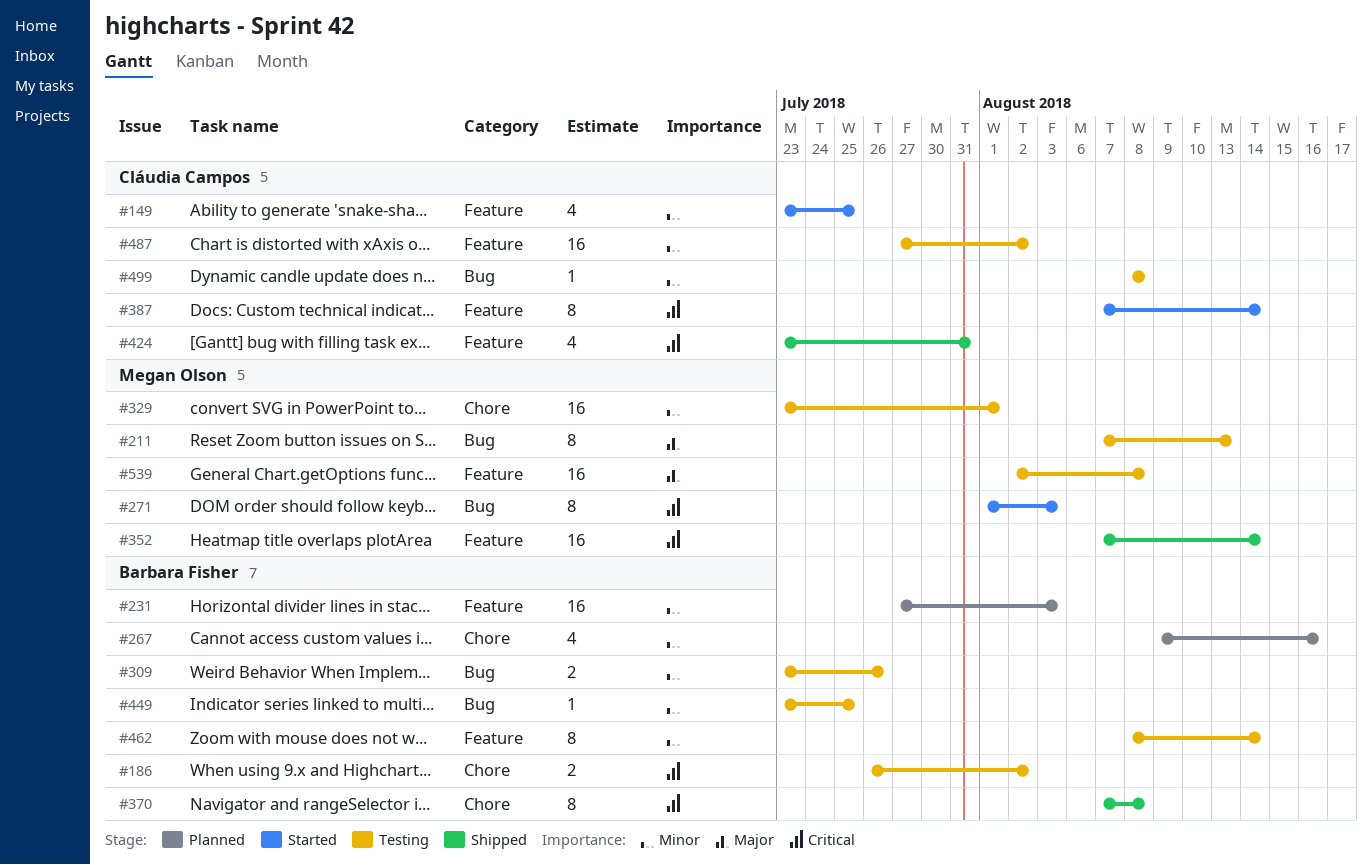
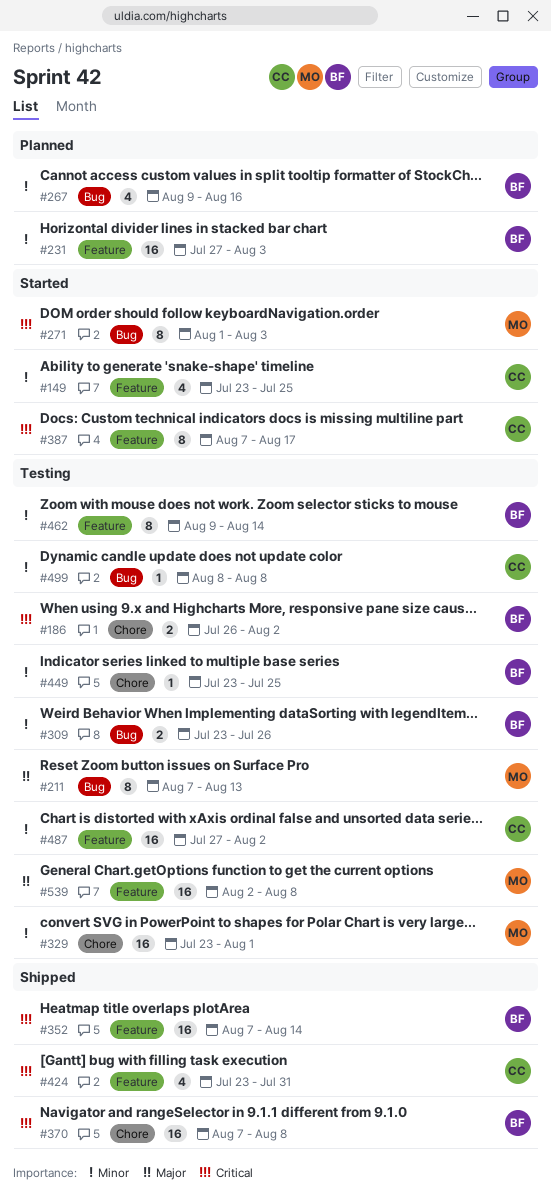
#267, label: Chore -> Bug
#352, owner: Megan Olson -> Barbara Fisher
#370, estimate: 8 -> 16
#387, due: Aug 14 -> Aug 17
#449, label: Bug -> Chore
#462, start: Aug 8 -> Aug 9

